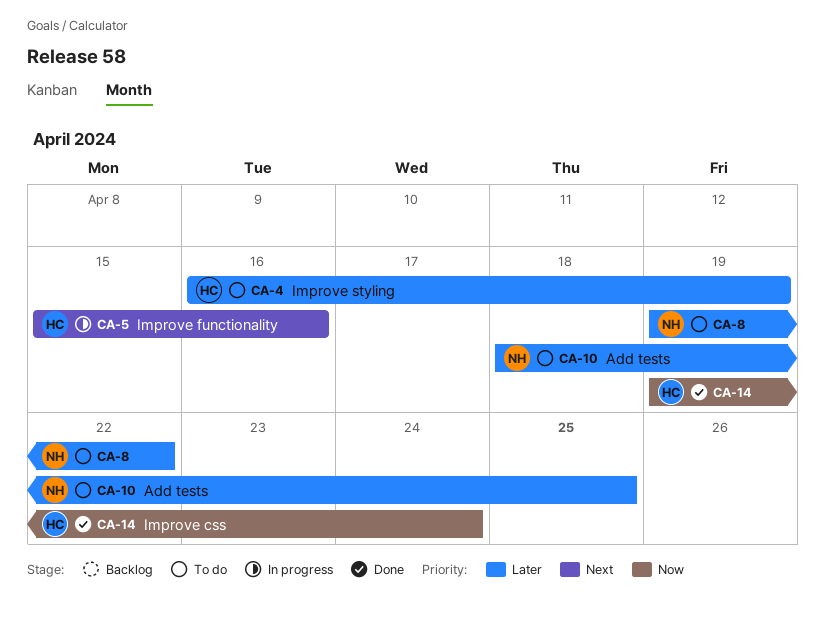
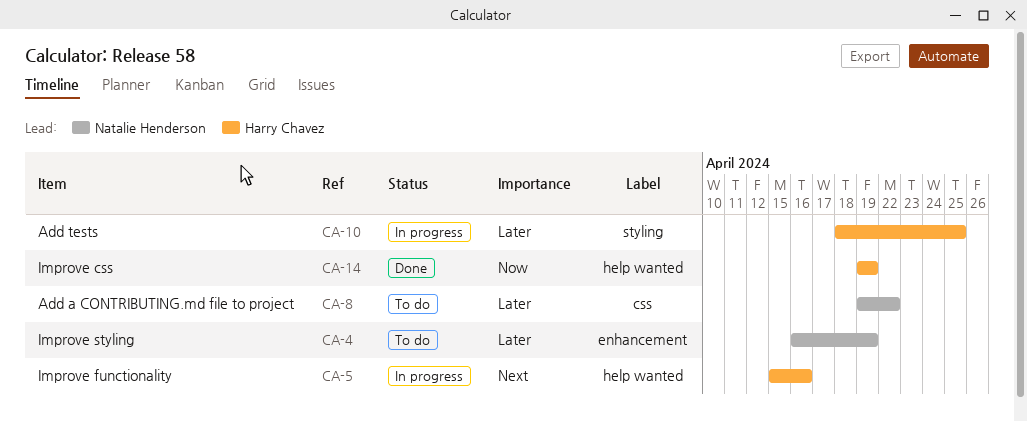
CA-4, owner: Harry Chavez -> Natalie Henderson
CA-10, status: To do -> In progress
CA-10, owner: Natalie Henderson -> Harry Chavez
CA-14, due: Apr 24 -> Apr 19

